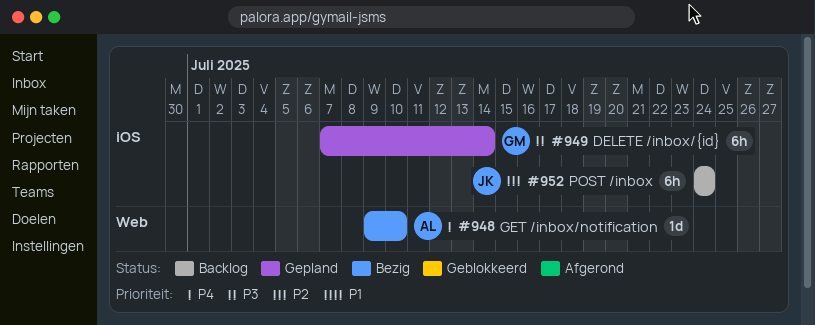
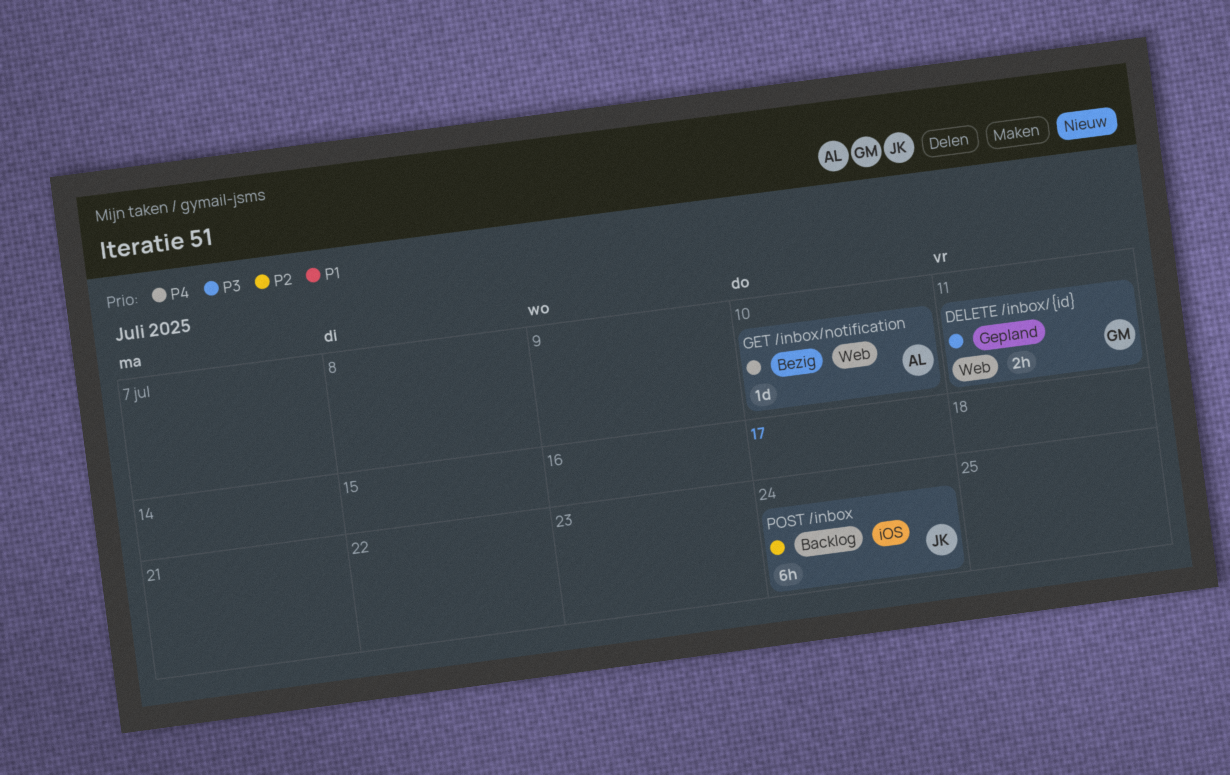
DELETE /inbox/{id}, label: iOS -> Web
DELETE /inbox/{id}, estimate: 6h -> 2h
DELETE /inbox/{id}, due: Jul 14 -> Jul 11

